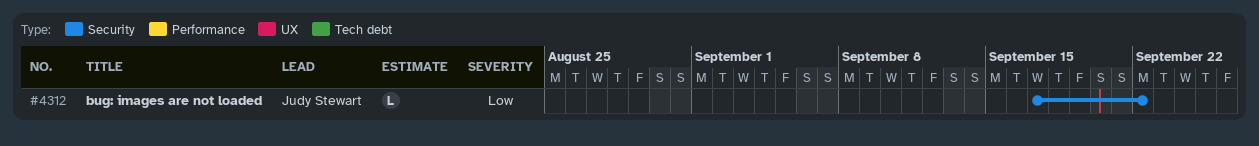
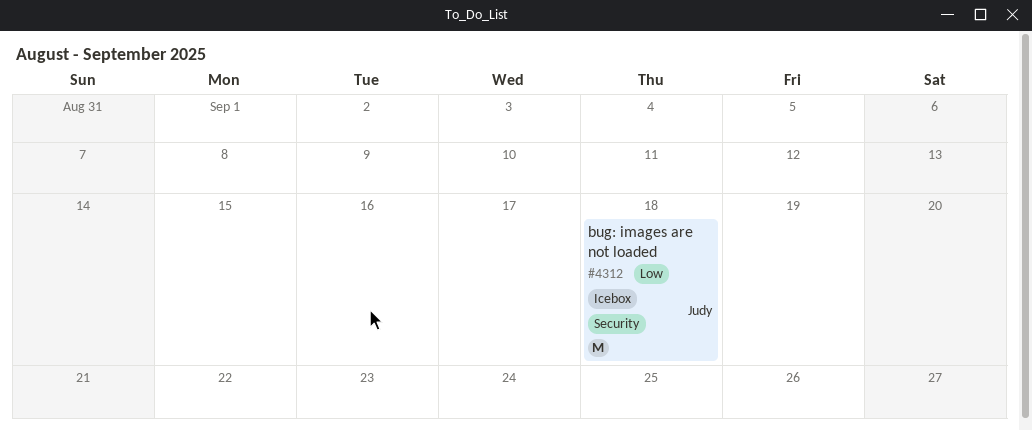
#4312, estimate: L -> M
#4312, due: Sep 22 -> Sep 18

